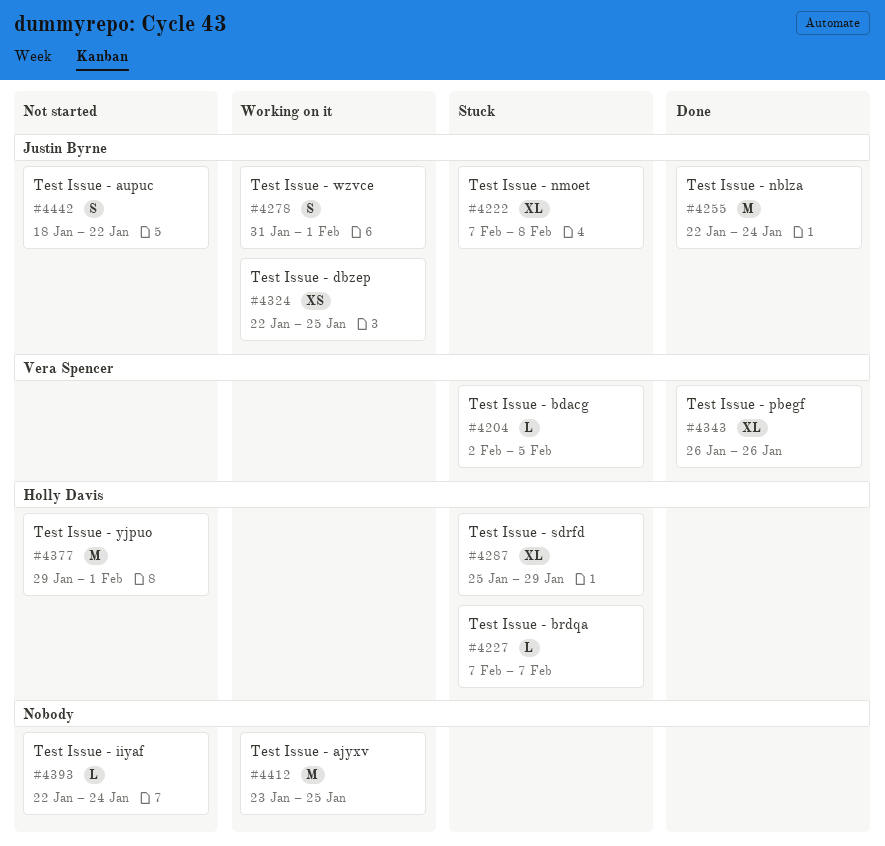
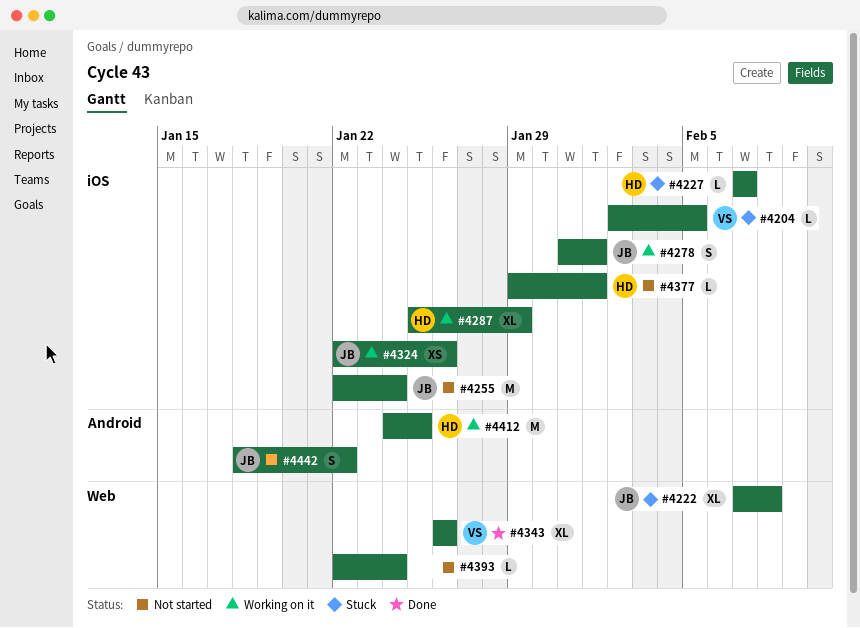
#4255, status: Done -> Not started
#4287, status: Stuck -> Working on it
#4324, due: Jan 25 -> Jan 26
#4377, estimate: M -> L
#4412, owner: none -> Holly Davis
#4412, start: Jan 23 -> Jan 24

